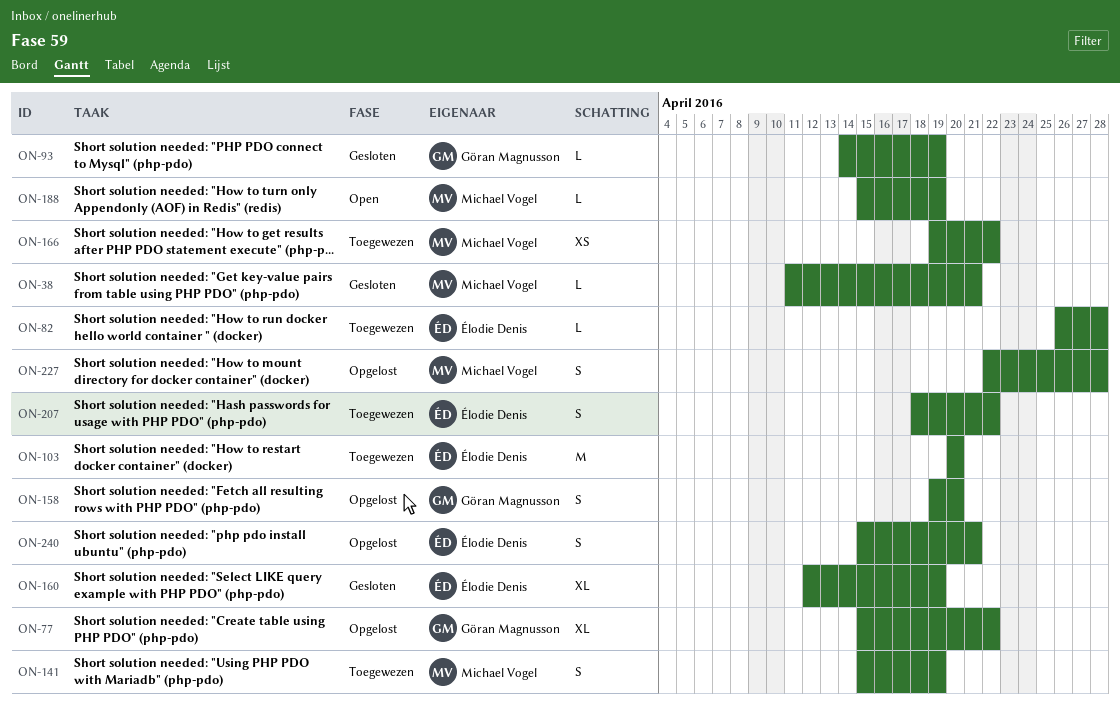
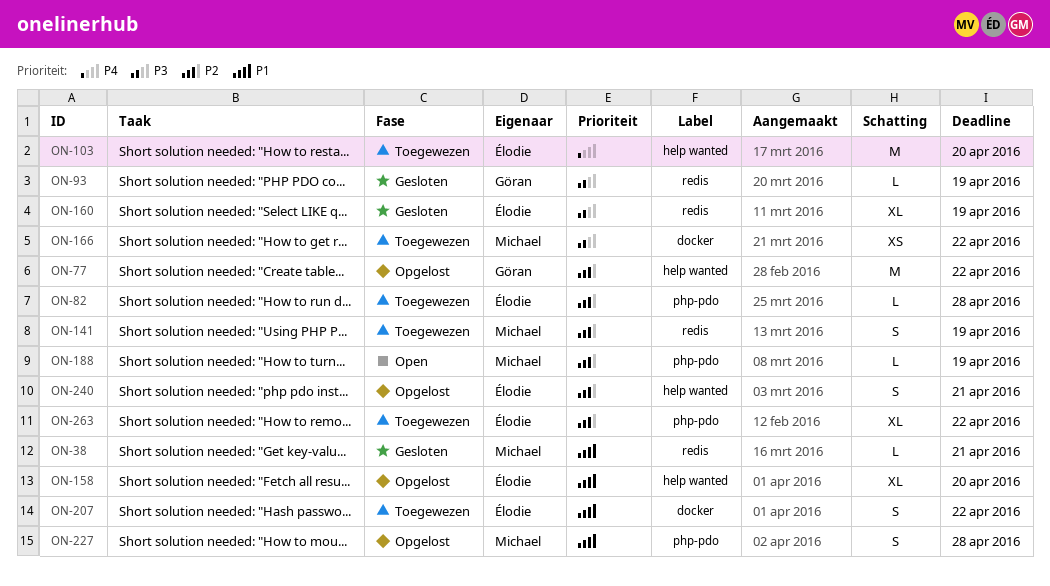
ON-77, estimate: XL -> M
ON-158, owner: Göran Magnusson -> Élodie Denis
ON-158, estimate: S -> XL
ON-263: none -> present

